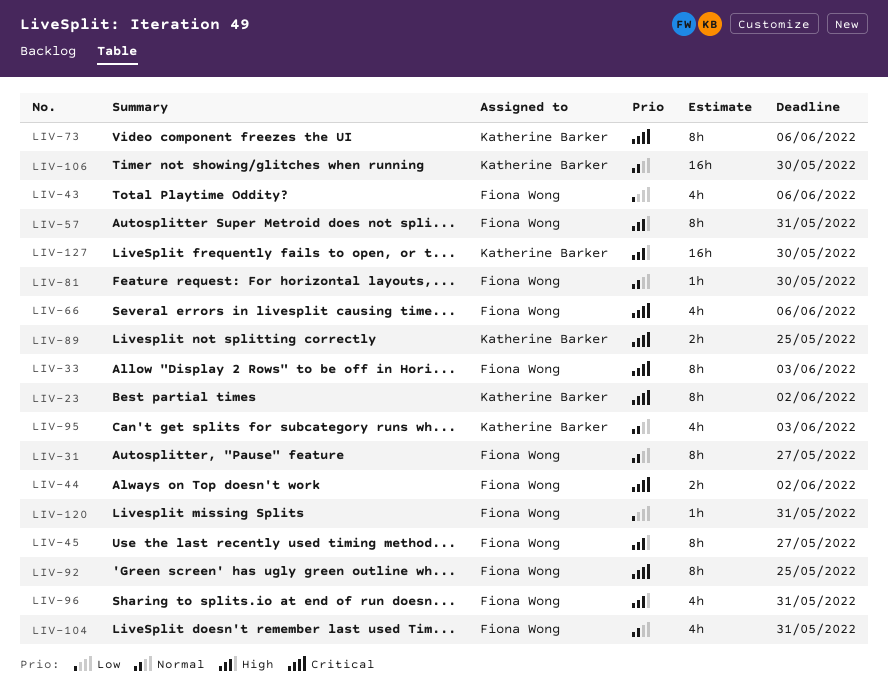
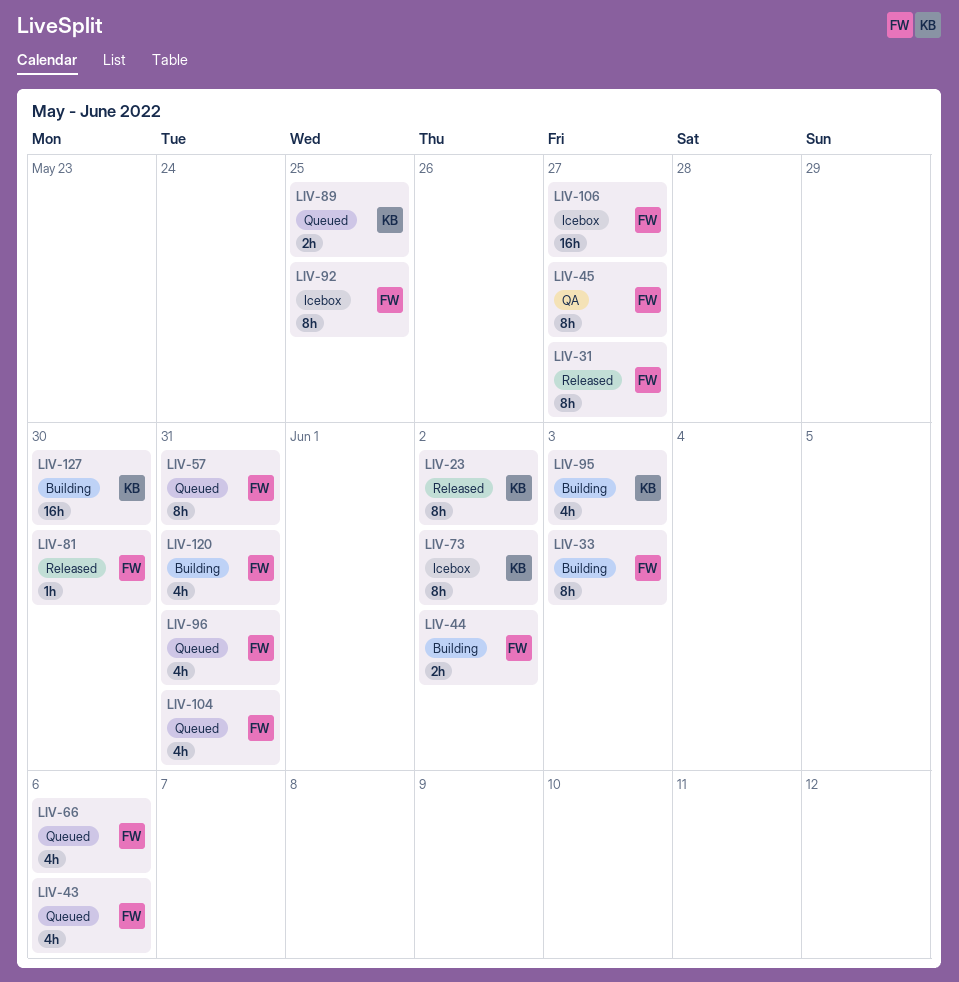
LIV-73, due: Jun 6 -> Jun 2
LIV-106, owner: Katherine Barker -> Fiona Wong
LIV-106, due: May 30 -> May 27
LIV-120, estimate: 1h -> 4h

